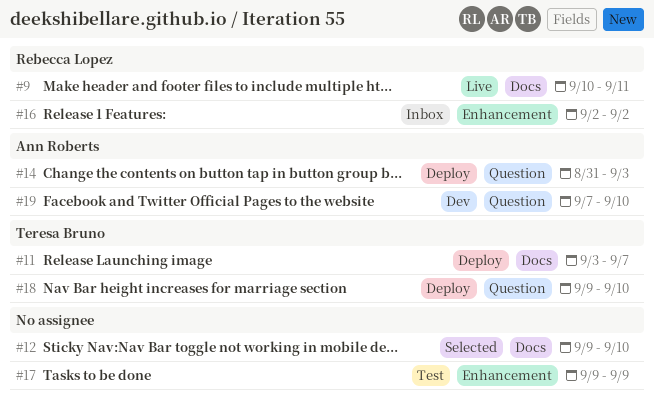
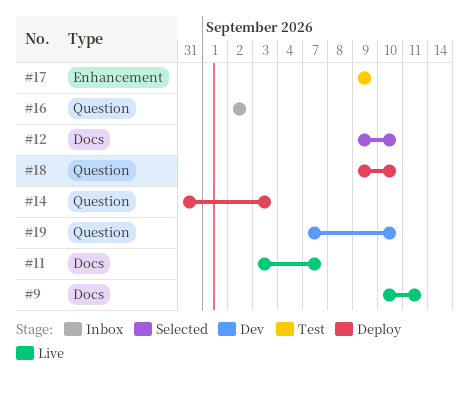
#11, status: Deploy -> Live
#16, label: Enhancement -> Question

